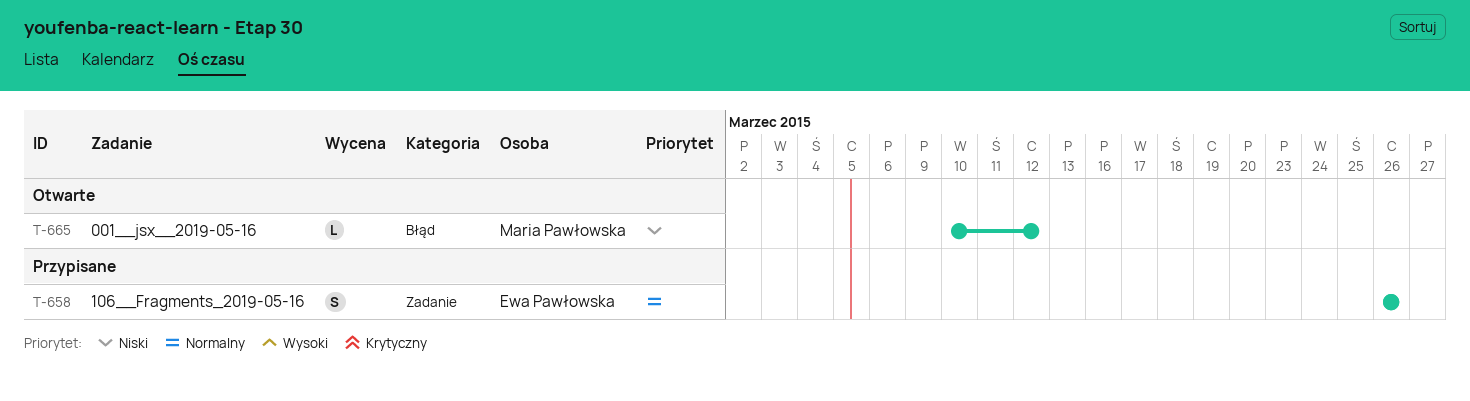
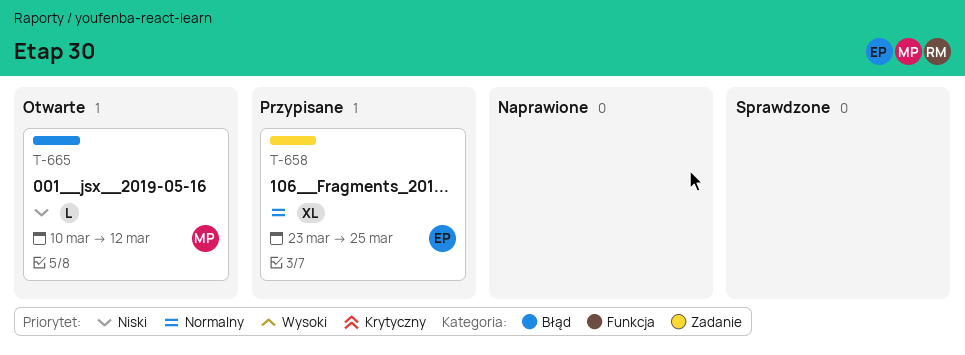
T-658, estimate: S -> XL
T-658, start: Mar 26 -> Mar 23
T-658, due: Mar 26 -> Mar 25

